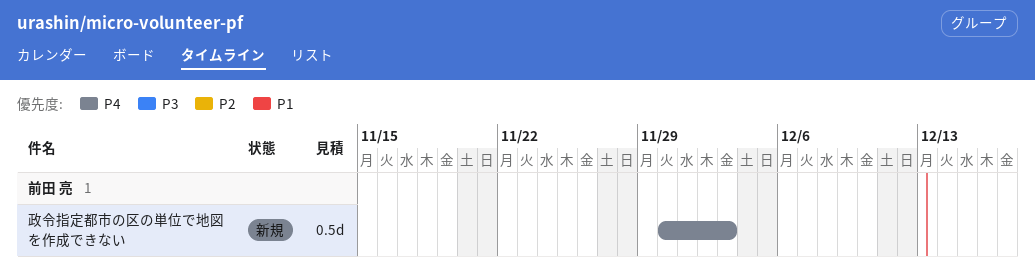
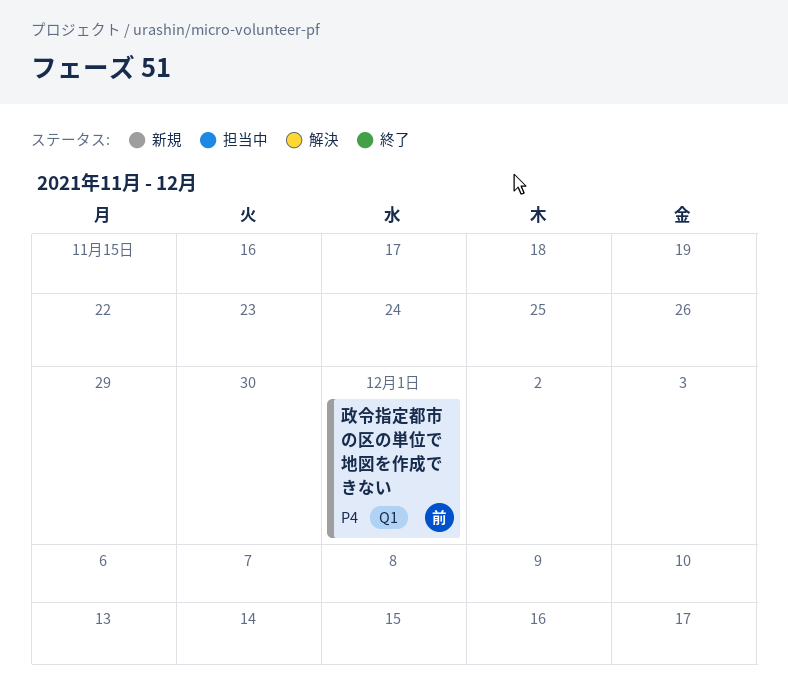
政令指定都市の区の単位で地図を作成できない, due: Dec 3 -> Dec 1

